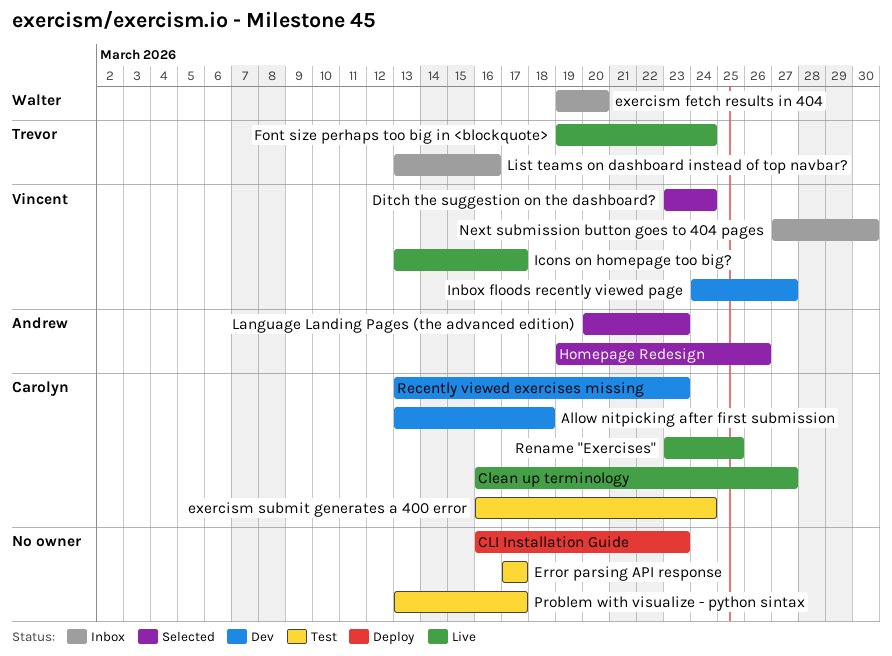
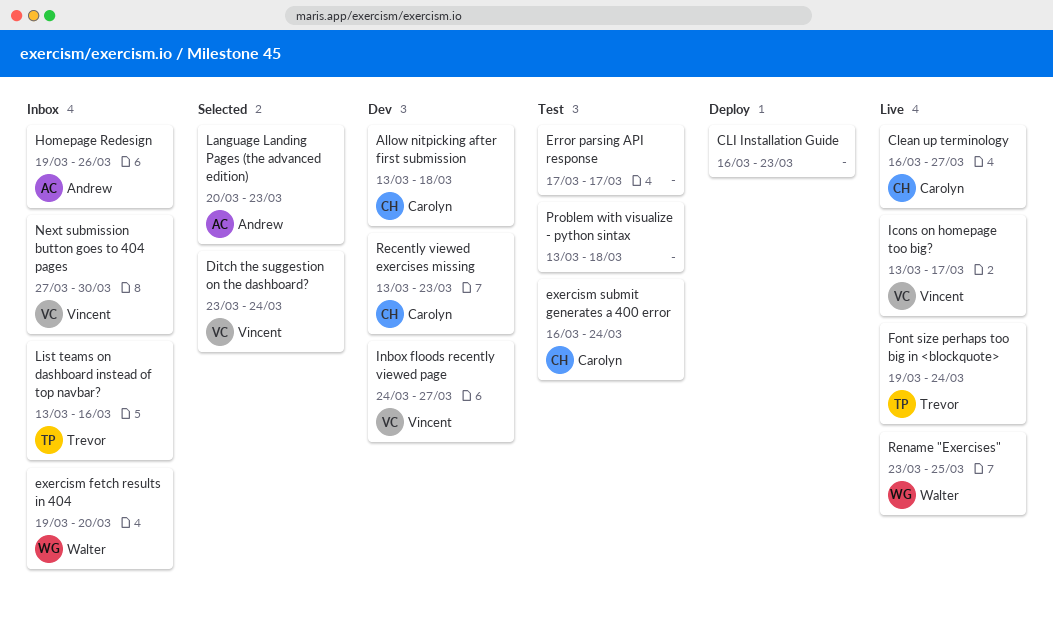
Homepage Redesign, status: Selected -> Inbox
Problem with visualize - python sintax, due: Mar 17 -> Mar 18
Rename "Exercises", owner: Carolyn -> Walter

